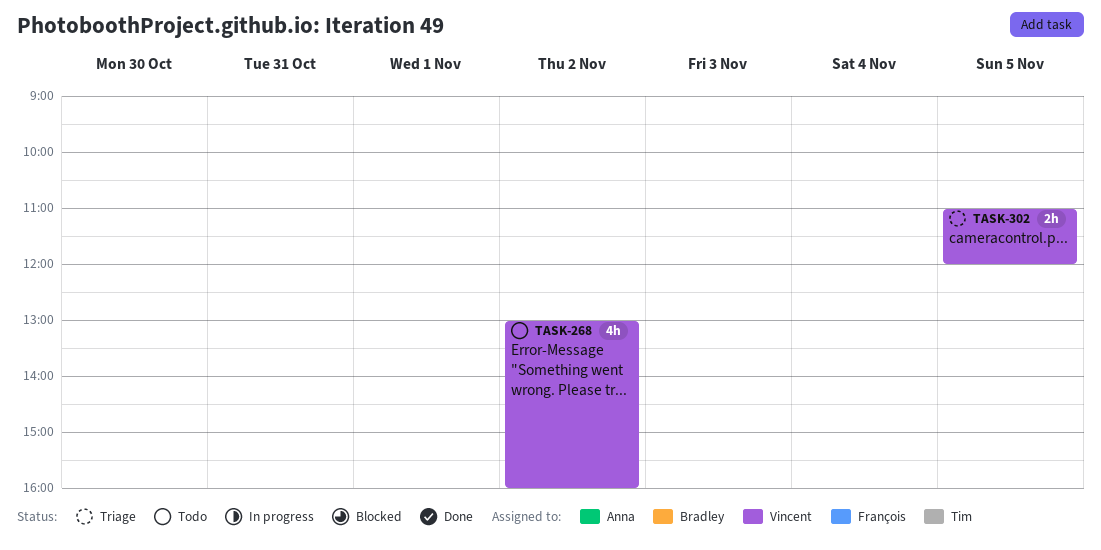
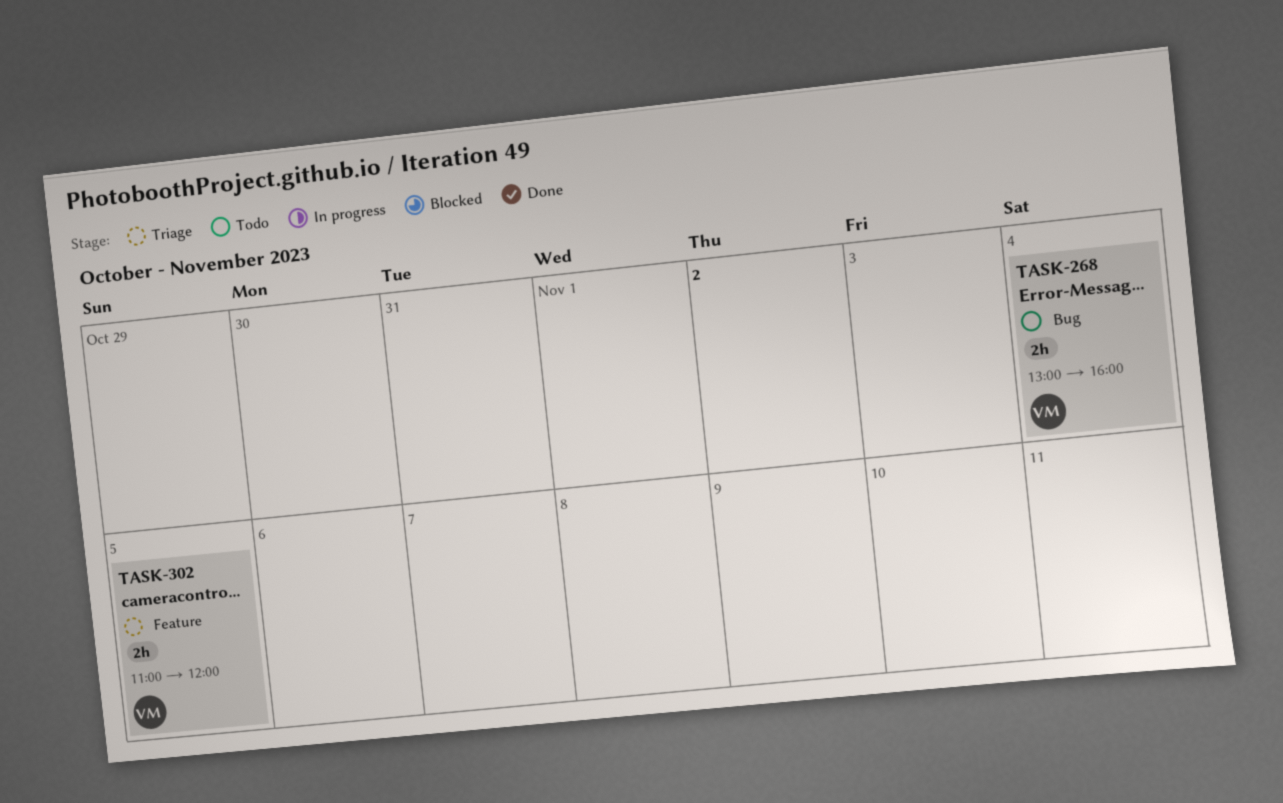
TASK-268, estimate: 4h -> 2h
TASK-268, day: Nov 2 -> Nov 4

